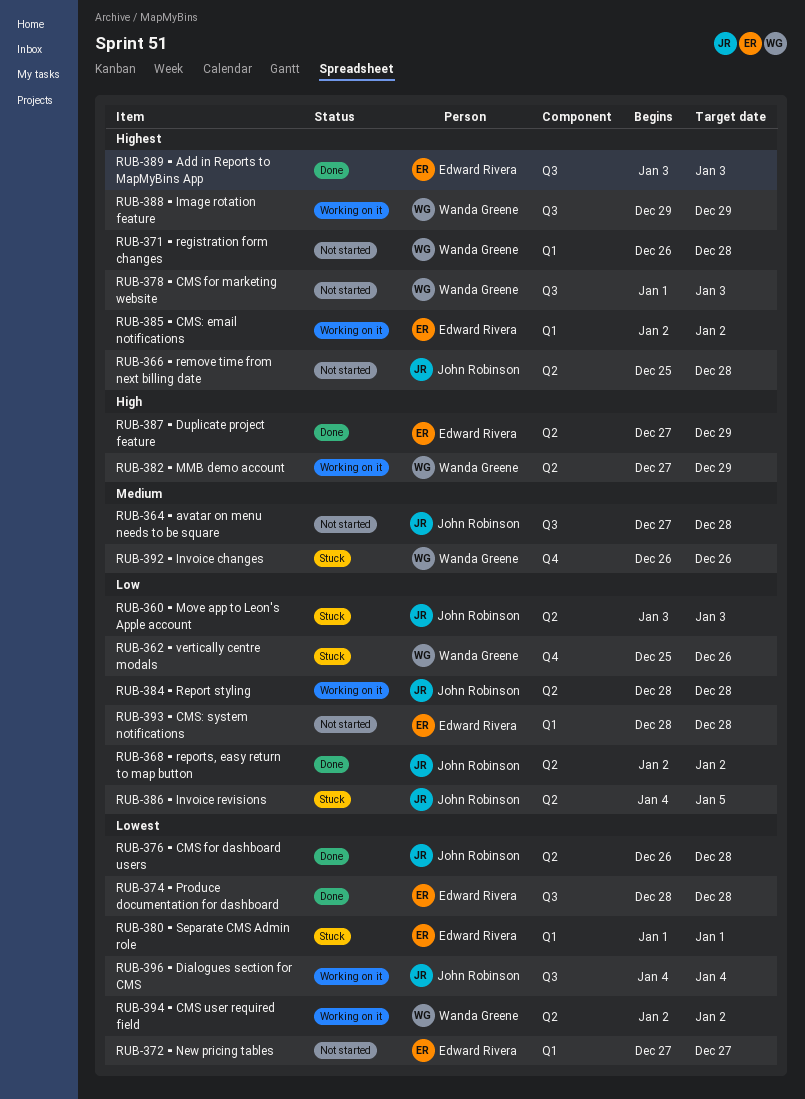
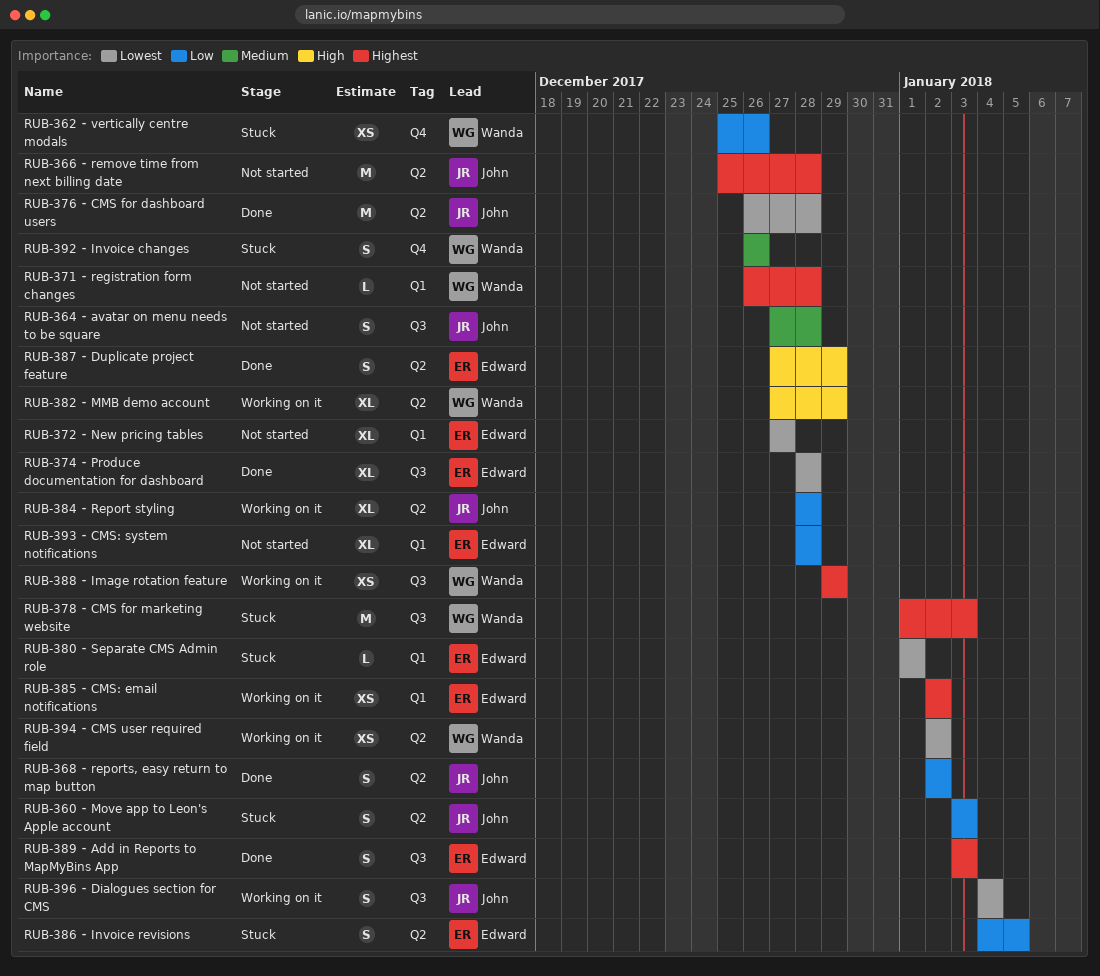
RUB-378 ⁃ CMS for marketing website, status: Not started -> Stuck
RUB-386 ⁃ Invoice revisions, owner: John Robinson -> Edward Rivera

